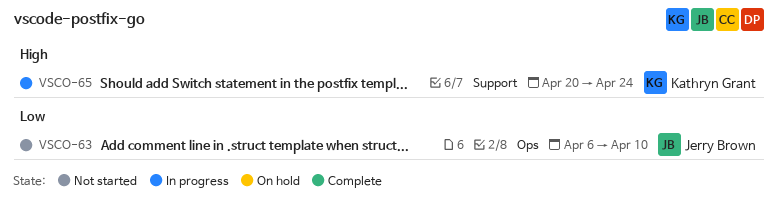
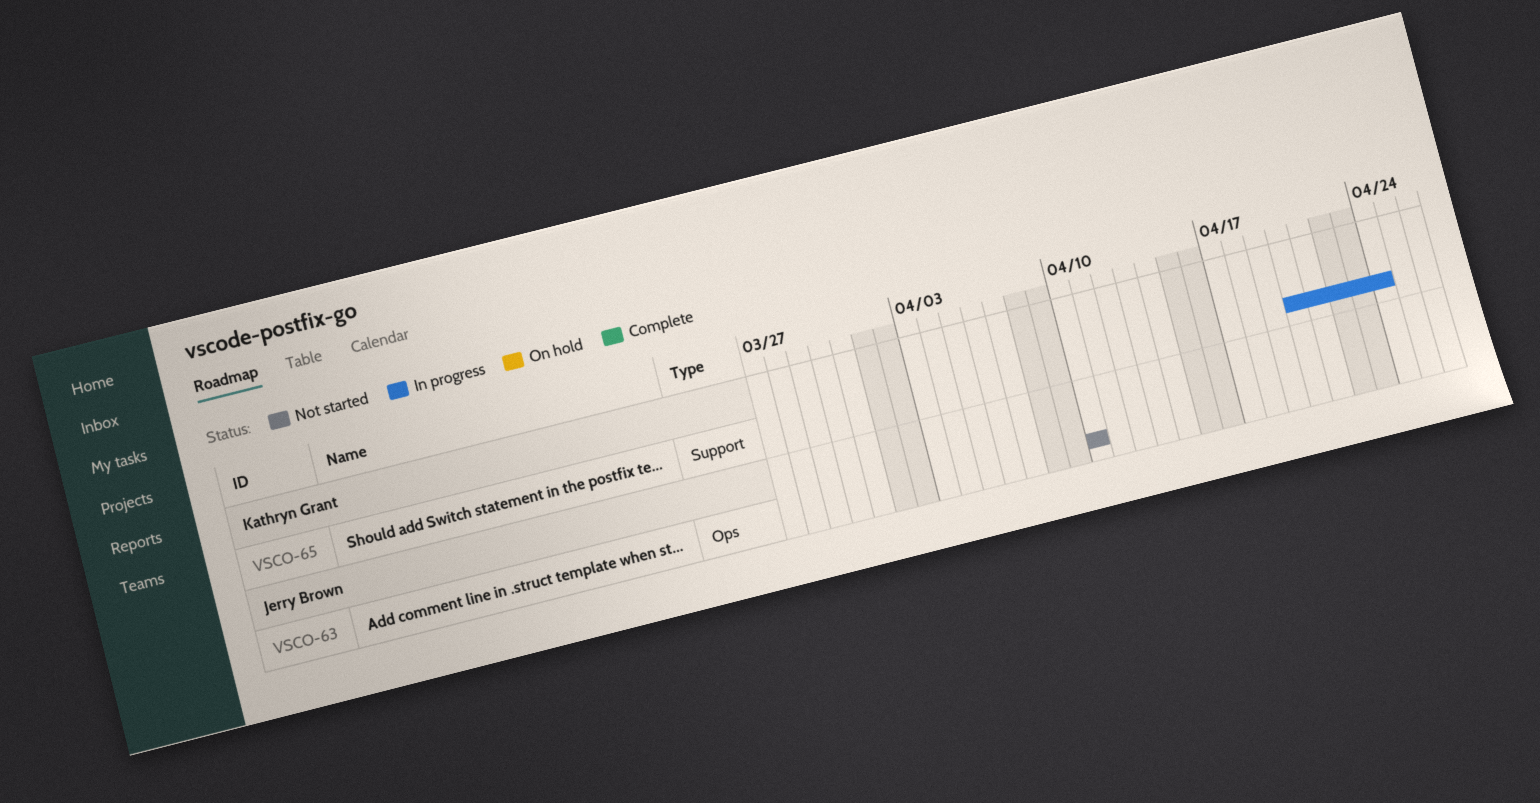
VSCO-63, start: Apr 6 -> Apr 10

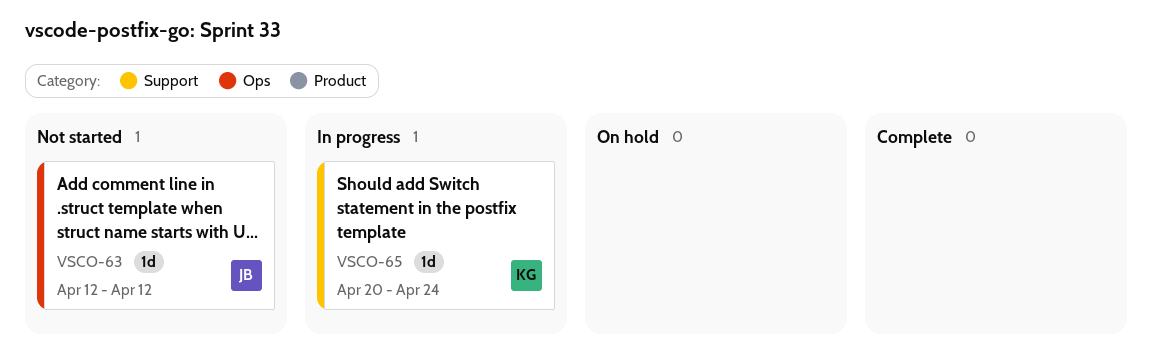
VSCO-63, start: Apr 10 -> Apr 12
VSCO-63, due: Apr 10 -> Apr 12

